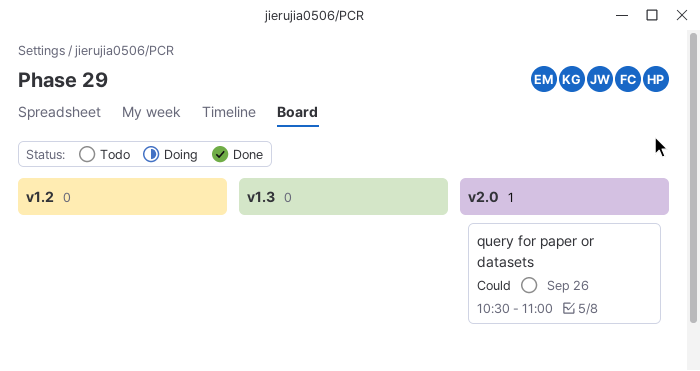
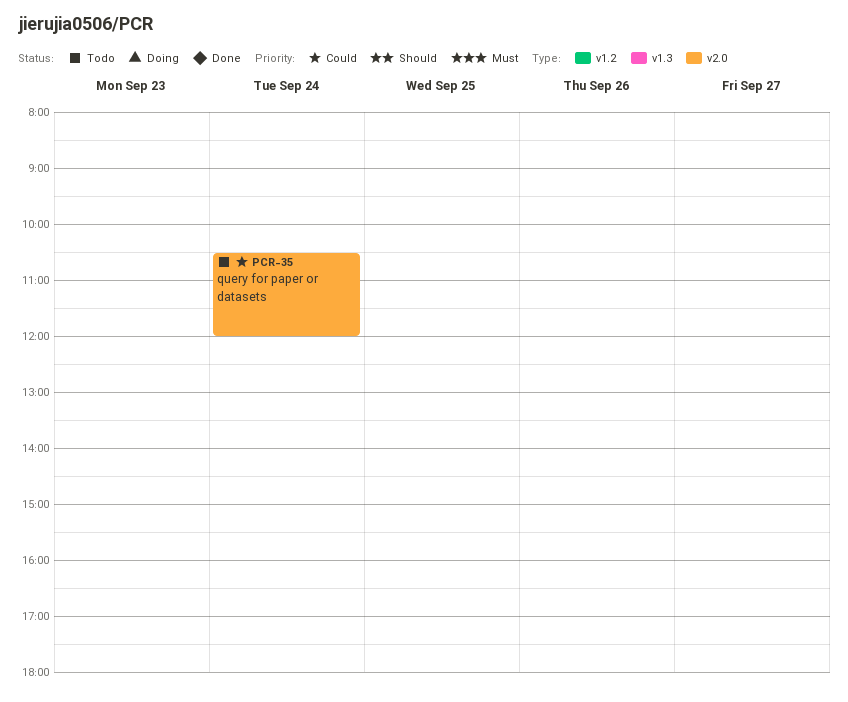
query for paper or datasets, day: Sep 26 -> Sep 24
query for paper or datasets, ends: 11:00 -> 12:00

